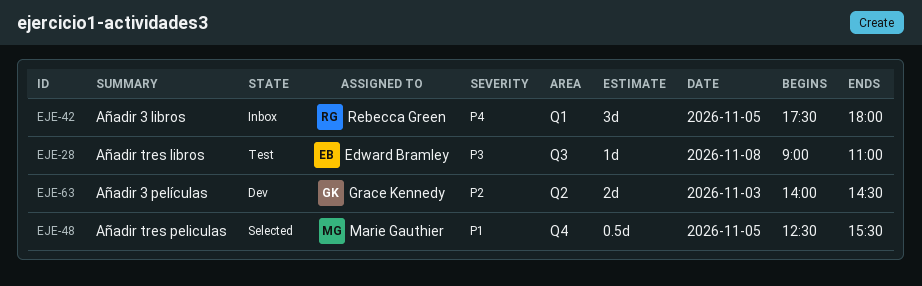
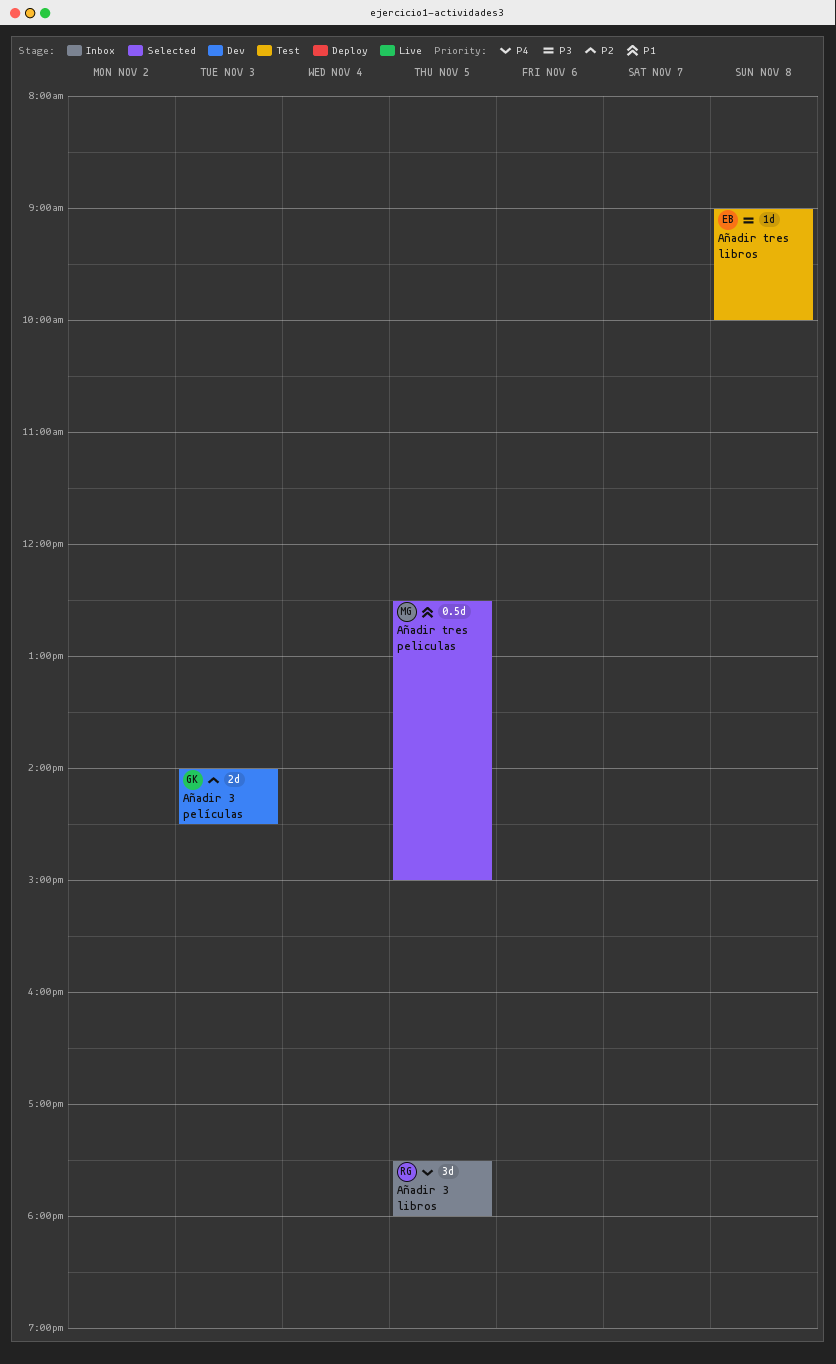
Añadir tres libros, ends: 11:00 -> 10:00
Añadir tres peliculas, ends: 15:30 -> 15:00

